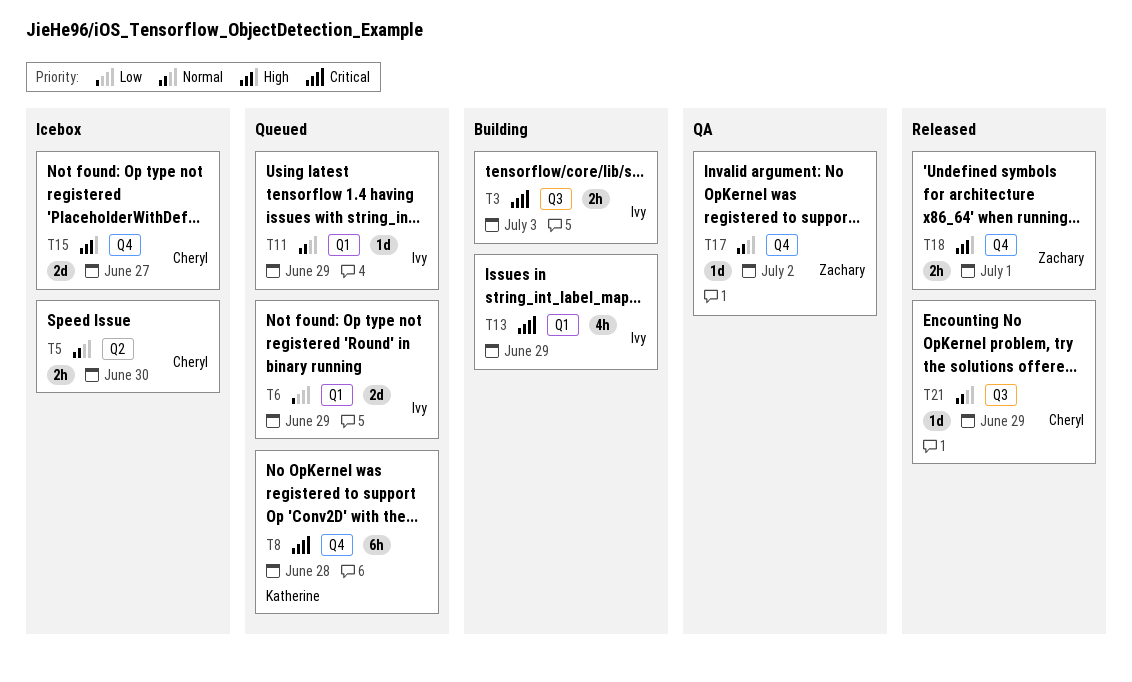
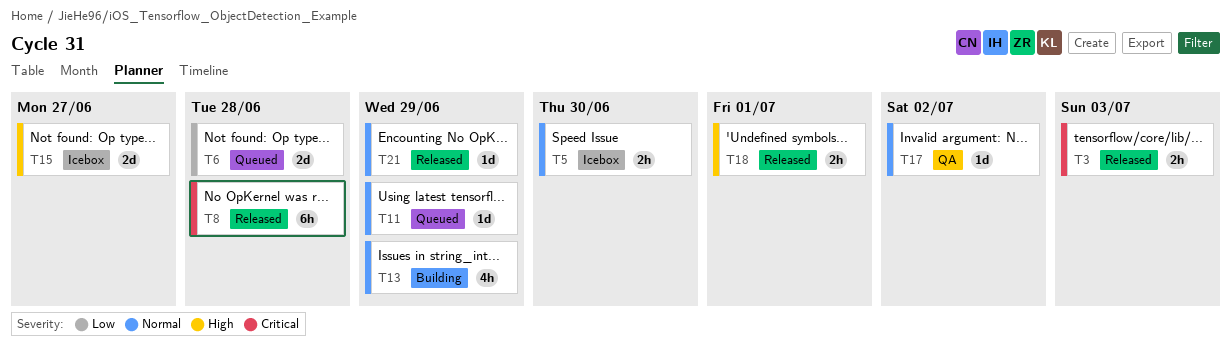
T3, status: Building -> Released
T6, due: Jun 29 -> Jun 28
T8, status: Queued -> Released
T13, priority: Critical -> Normal

